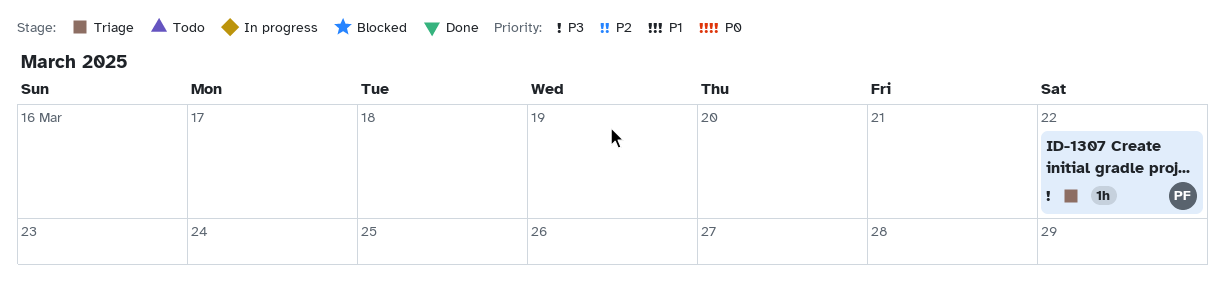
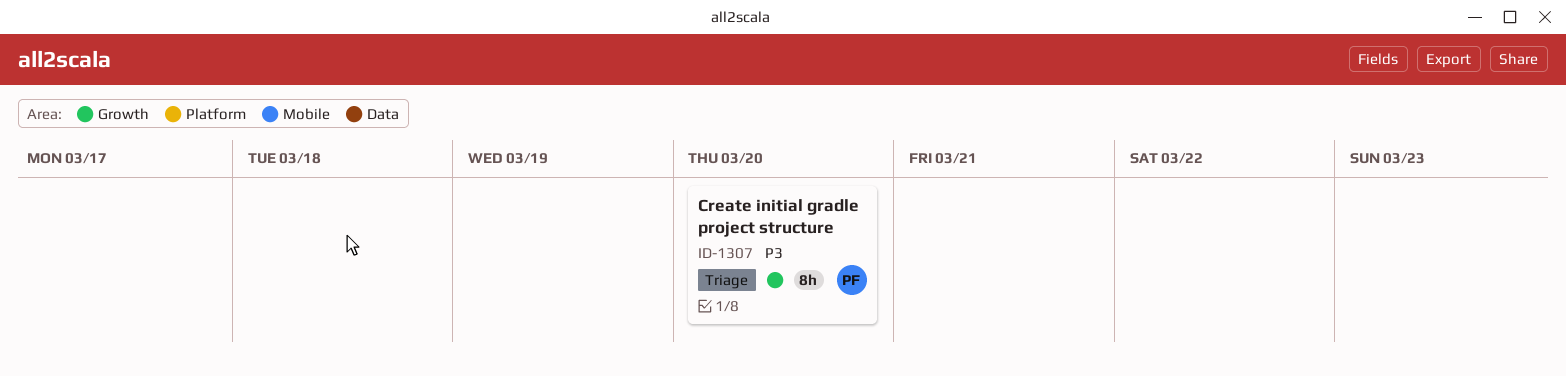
ID-1307, estimate: 1h -> 8h
ID-1307, due: Mar 22 -> Mar 20

